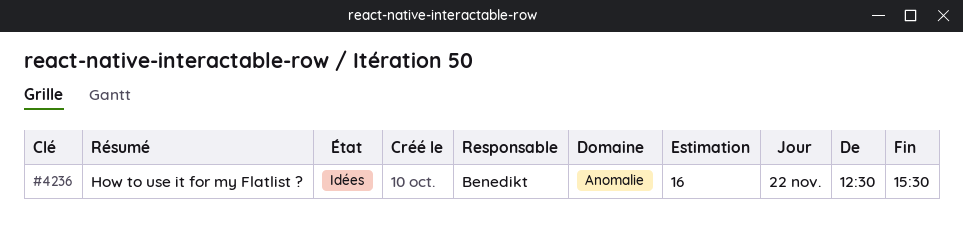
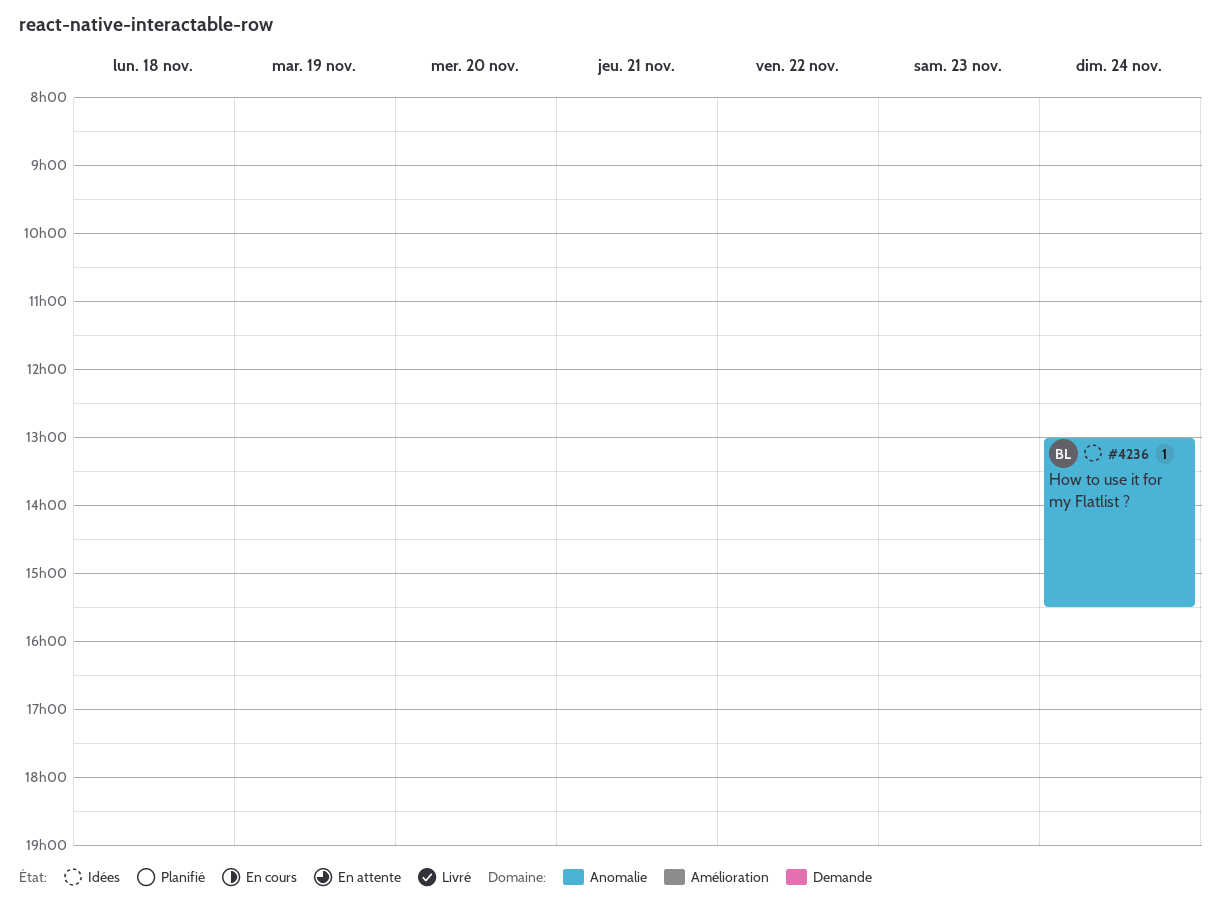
#4236, estimate: 16 -> 1
#4236, day: Nov 22 -> Nov 24
#4236, begins: 12:30 -> 13:00

